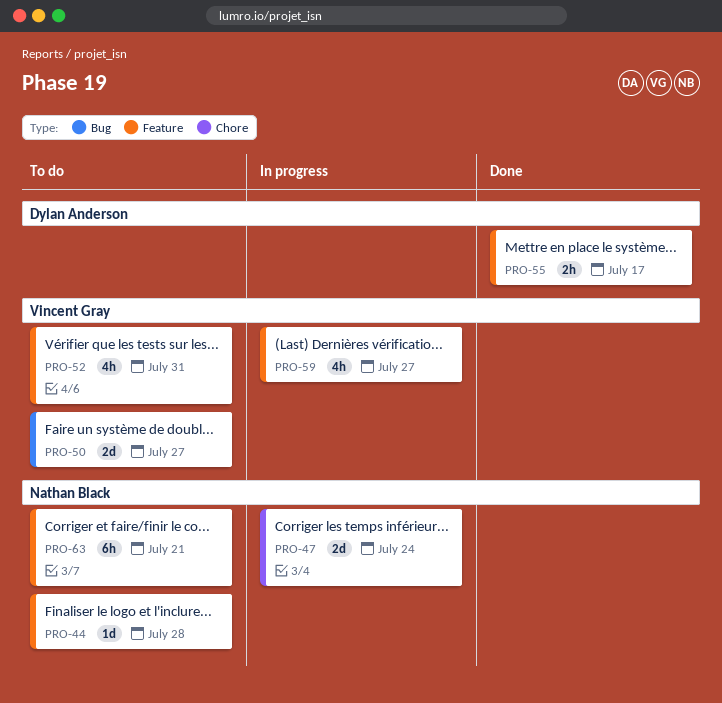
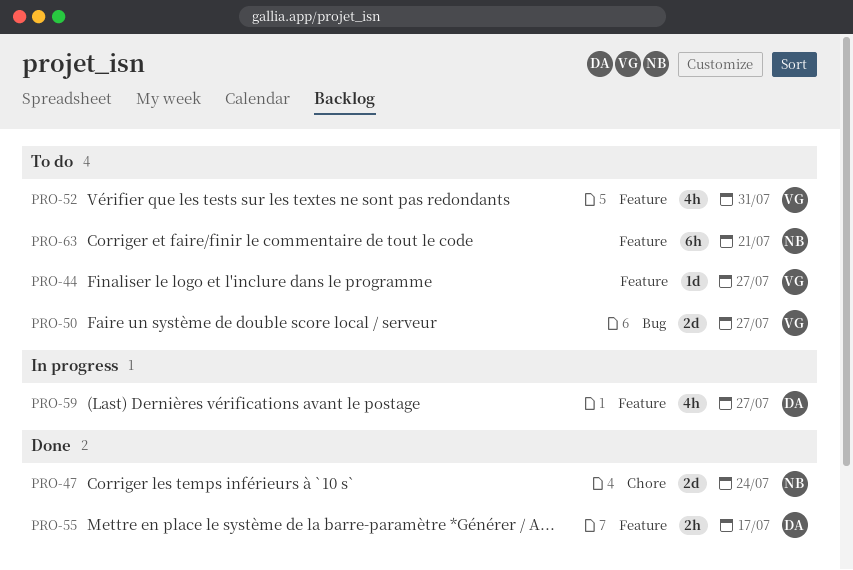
PRO-44, owner: Nathan Black -> Vincent Gray
PRO-44, due: Jul 28 -> Jul 27
PRO-47, status: In progress -> Done
PRO-59, owner: Vincent Gray -> Dylan Anderson

